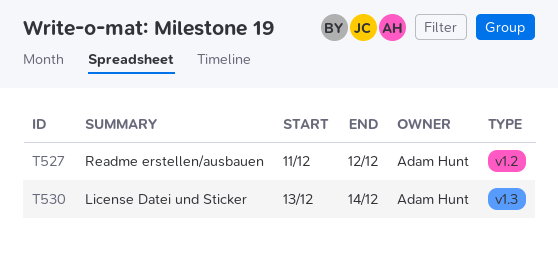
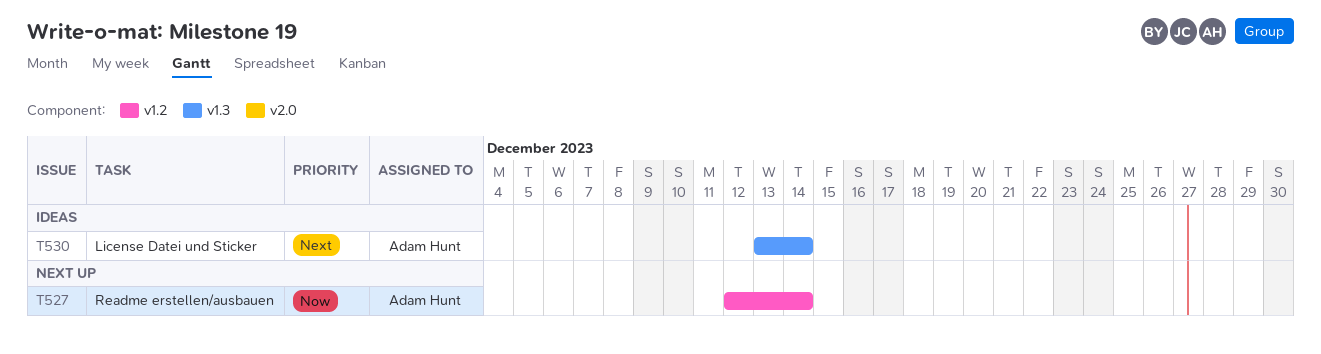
T527, start: Dec 11 -> Dec 12
T527, due: Dec 12 -> Dec 14

